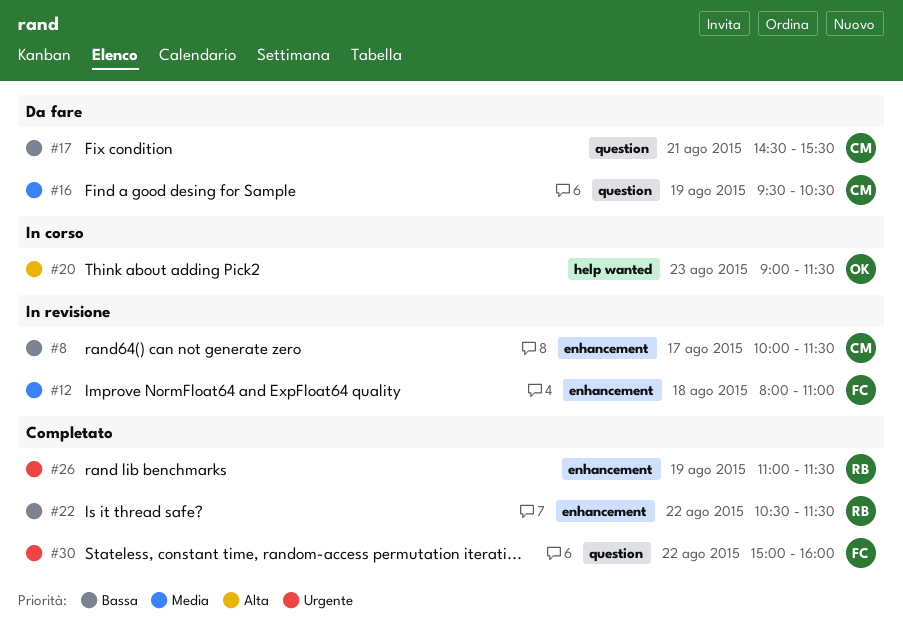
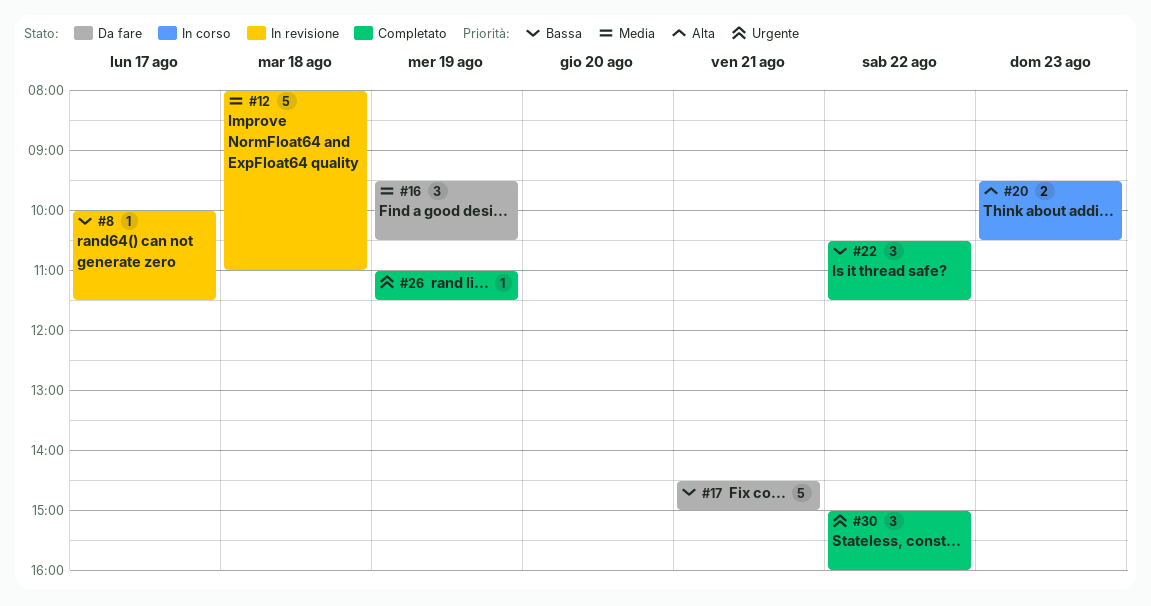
#17, ends: 15:30 -> 15:00
#20, begins: 09:00 -> 09:30
#20, ends: 11:30 -> 10:30

